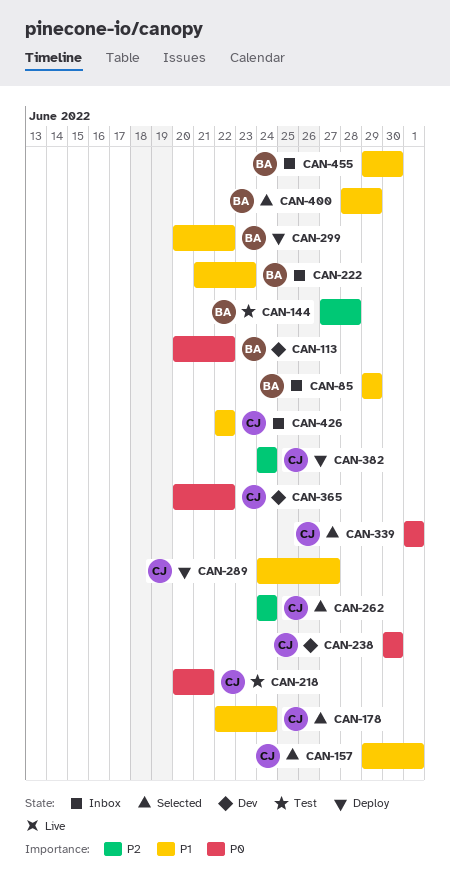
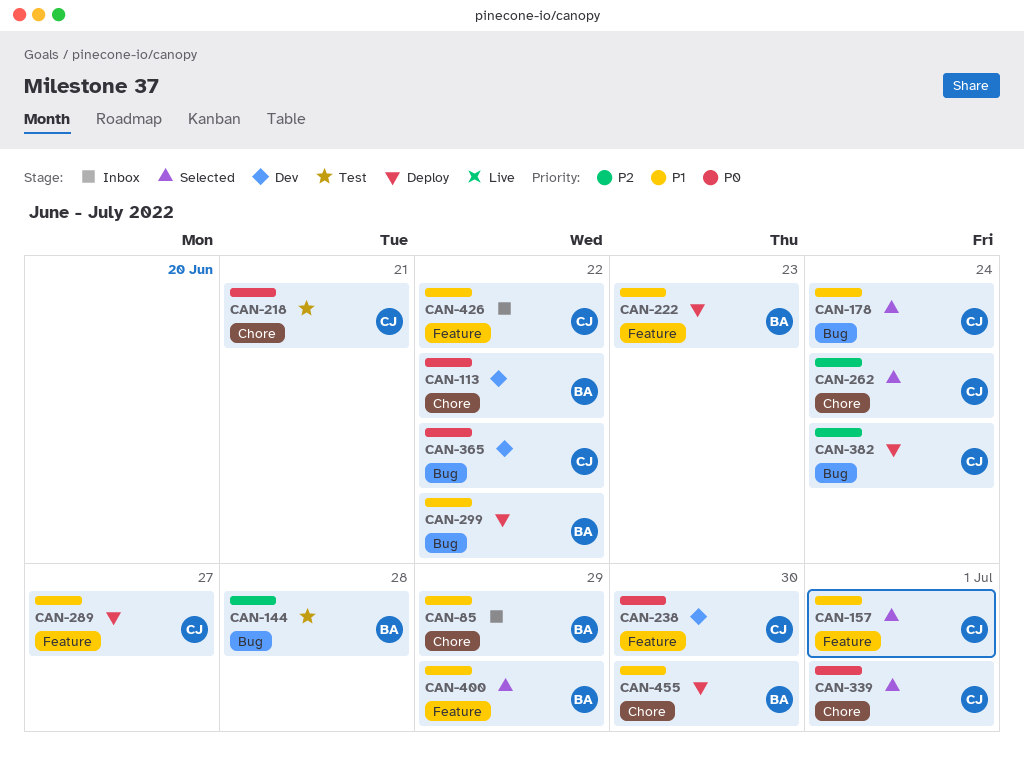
CAN-222, status: Inbox -> Deploy
CAN-455, status: Inbox -> Deploy

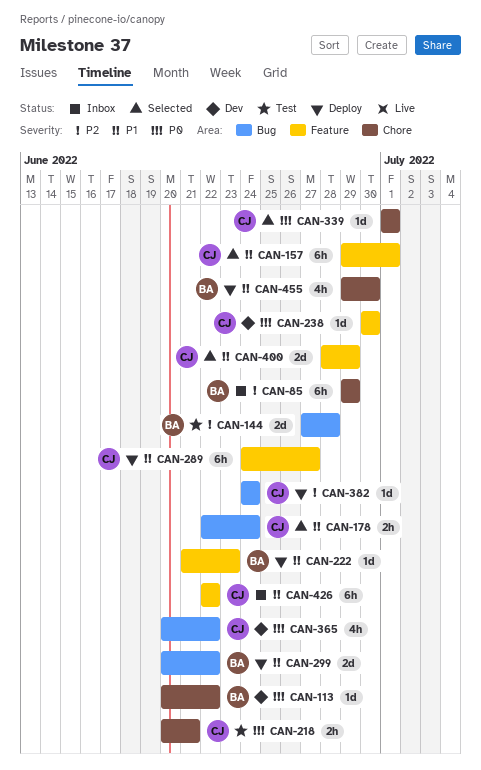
CAN-85, priority: P1 -> P2
CAN-262: present -> none
CAN-400, owner: BA -> CJ

